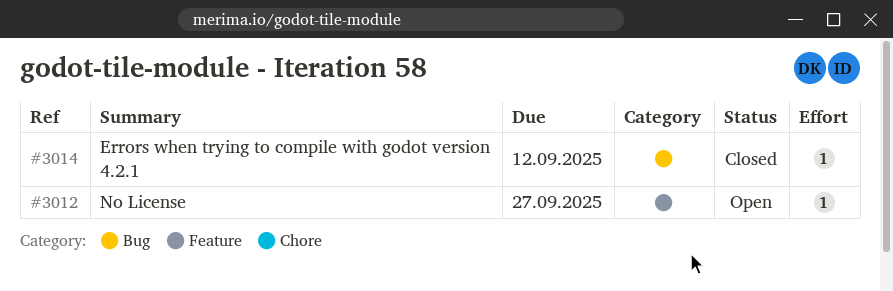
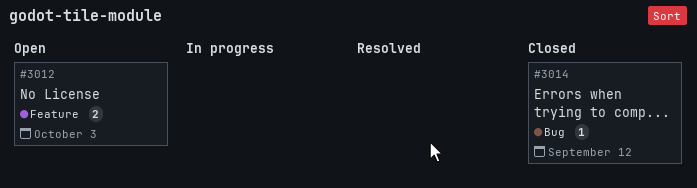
#3012, estimate: 1 -> 2
#3012, due: Sep 27 -> Oct 3

